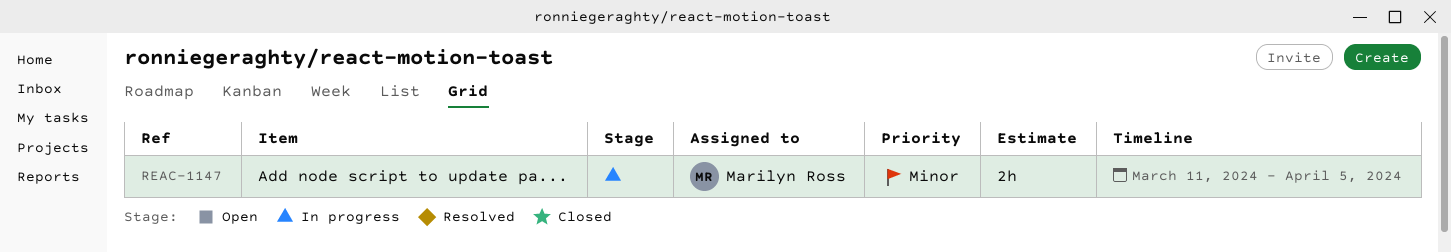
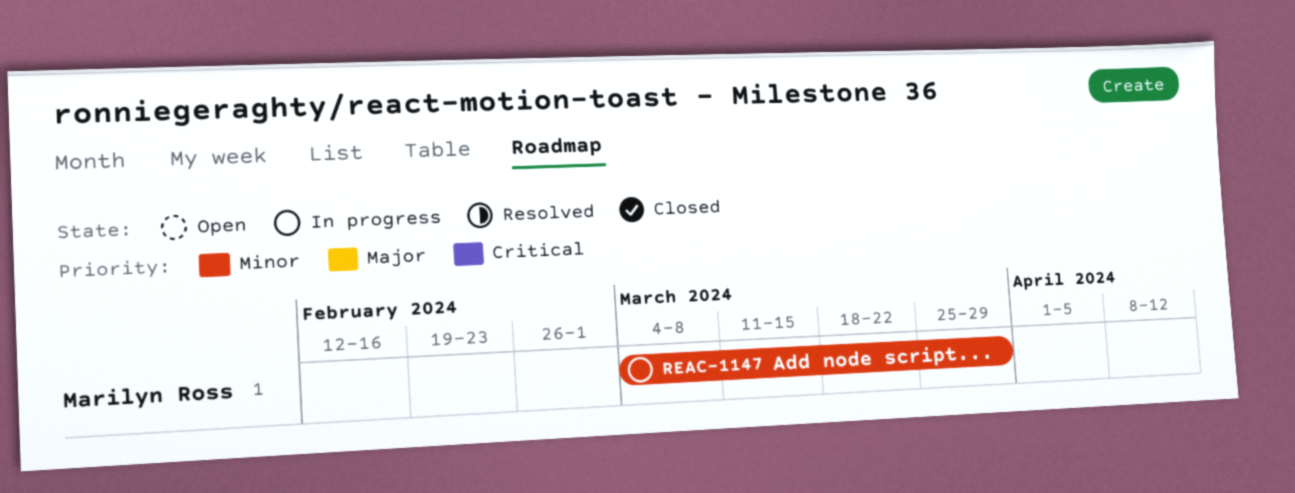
REAC-1147, start: Mar 11 -> Mar 4
REAC-1147, due: Apr 5 -> Mar 29

